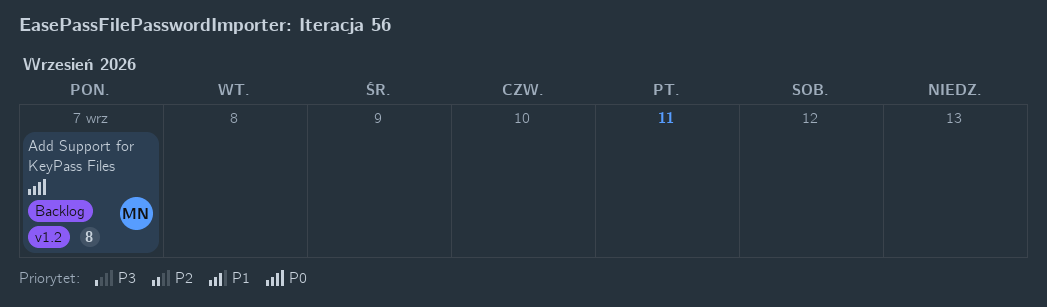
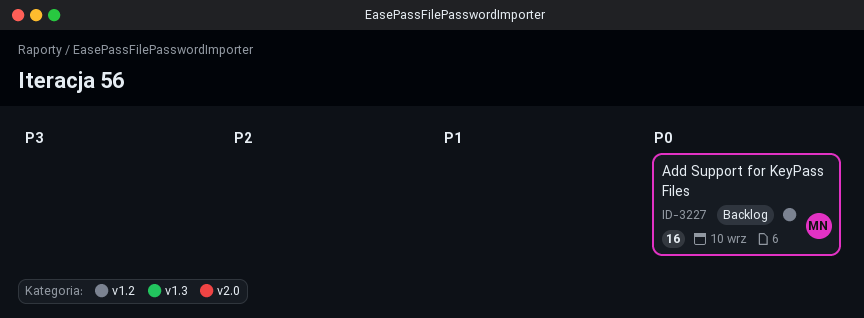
Add Support for KeyPass Files, estimate: 8 -> 16
Add Support for KeyPass Files, due: Sep 7 -> Sep 10

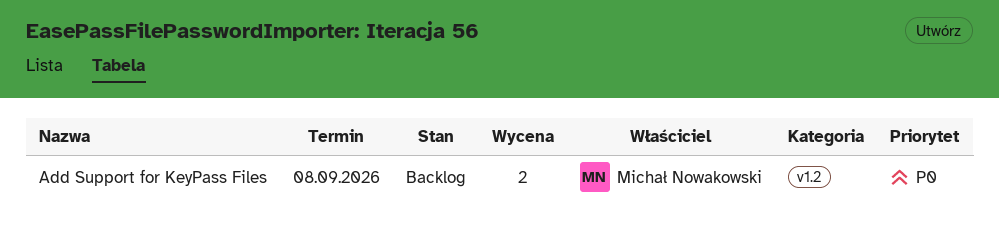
Add Support for KeyPass Files, estimate: 16 -> 2
Add Support for KeyPass Files, due: Sep 10 -> Sep 8

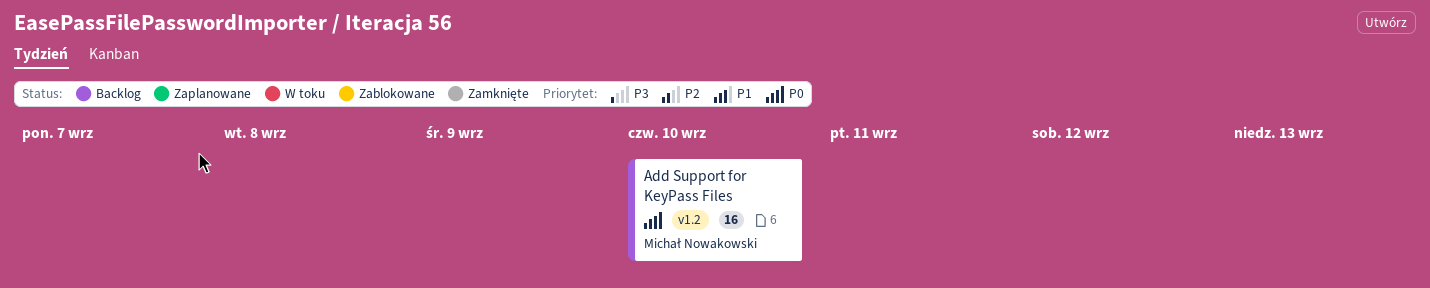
Add Support for KeyPass Files, estimate: 2 -> 16
Add Support for KeyPass Files, due: Sep 8 -> Sep 10

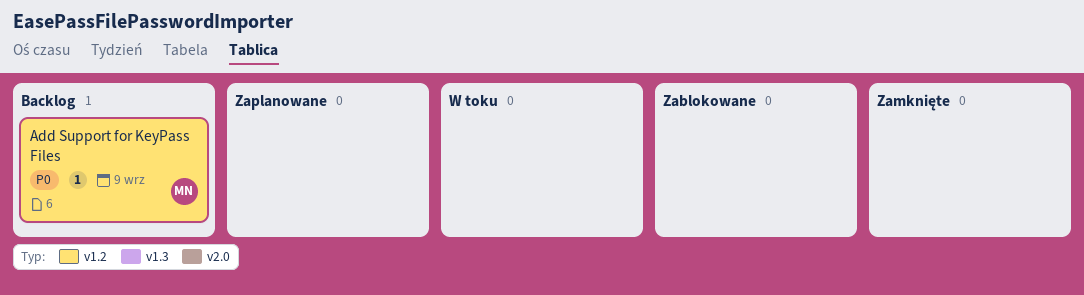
Add Support for KeyPass Files, estimate: 16 -> 1
Add Support for KeyPass Files, due: Sep 10 -> Sep 9

